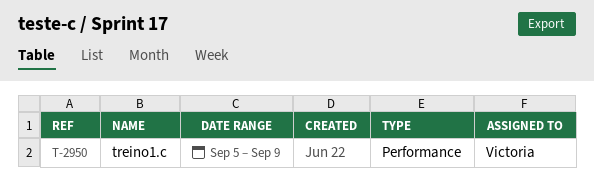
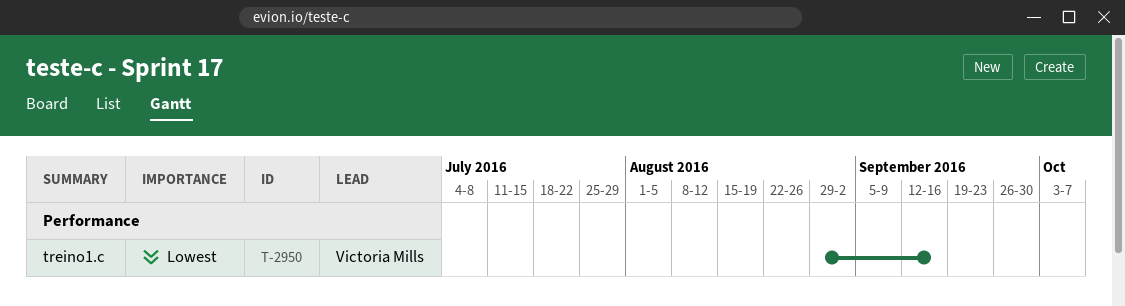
T-2950, start: Sep 5 -> Aug 29
T-2950, due: Sep 9 -> Sep 16

